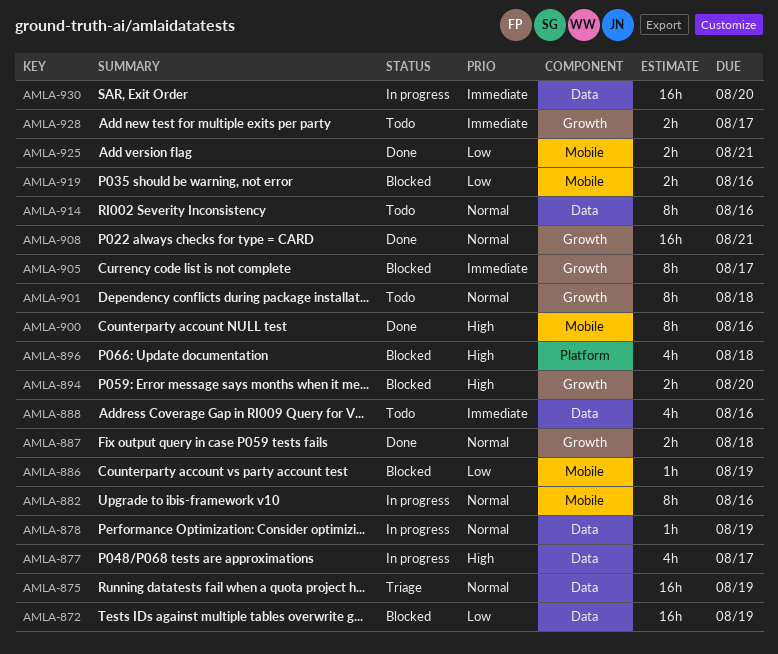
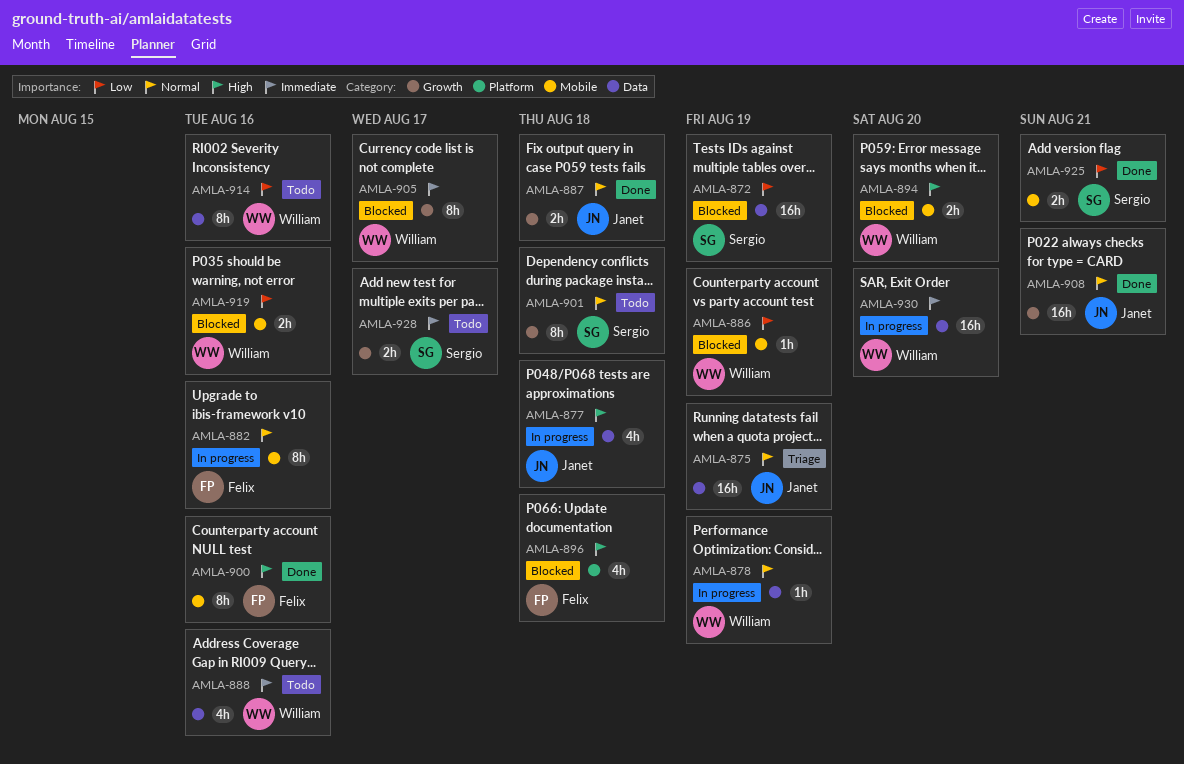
AMLA-877, due: Aug 17 -> Aug 18
AMLA-894, label: Growth -> Mobile
AMLA-914, priority: Normal -> Low

